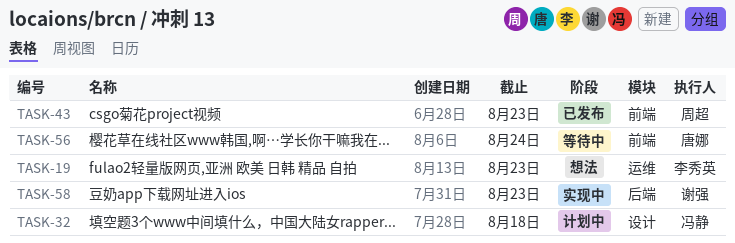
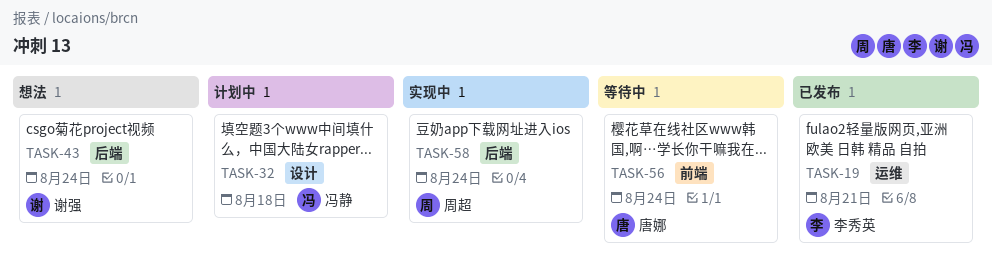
TASK-19, status: 想法 -> 已发布
TASK-19, due: Aug 23 -> Aug 21
TASK-43, status: 已发布 -> 想法
TASK-43, owner: 周超 -> 谢强
TASK-43, label: 前端 -> 后端
TASK-43, due: Aug 23 -> Aug 24
TASK-58, owner: 谢强 -> 周超
TASK-58, due: Aug 23 -> Aug 24

